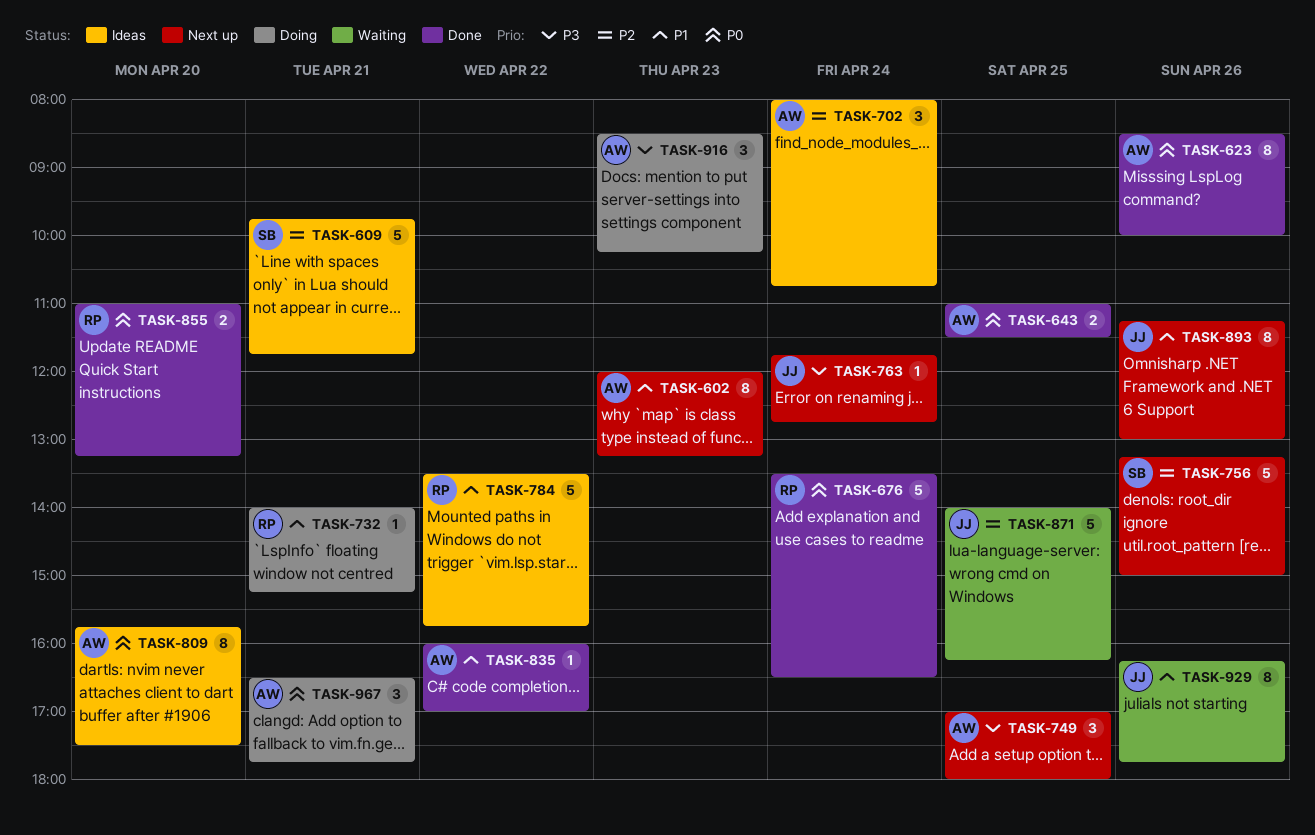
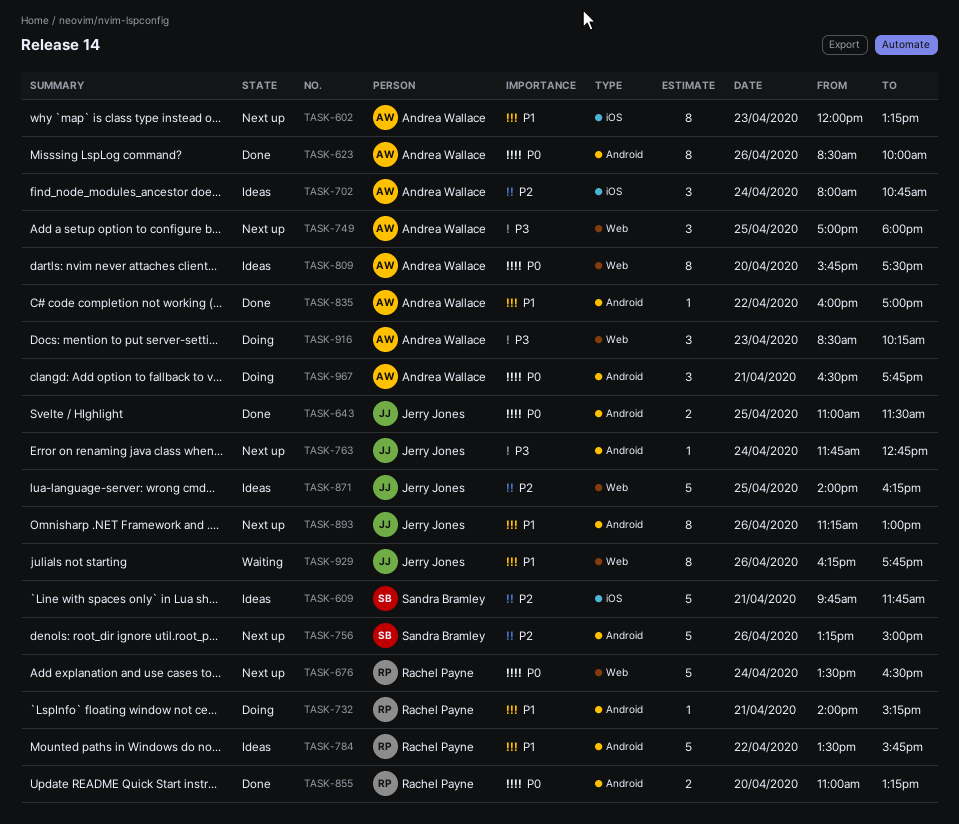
TASK-643, owner: Andrea Wallace -> Jerry Jones
TASK-676, status: Done -> Next up
TASK-871, status: Waiting -> Ideas

